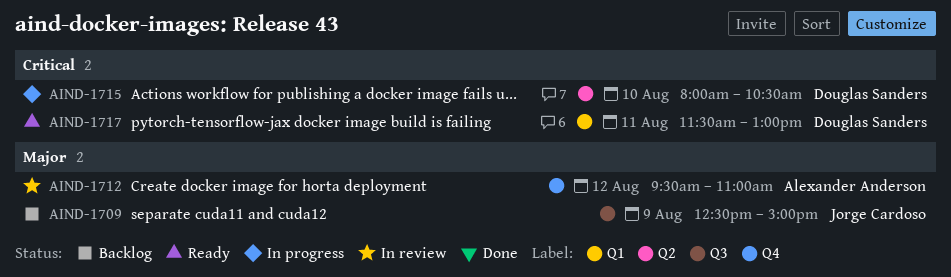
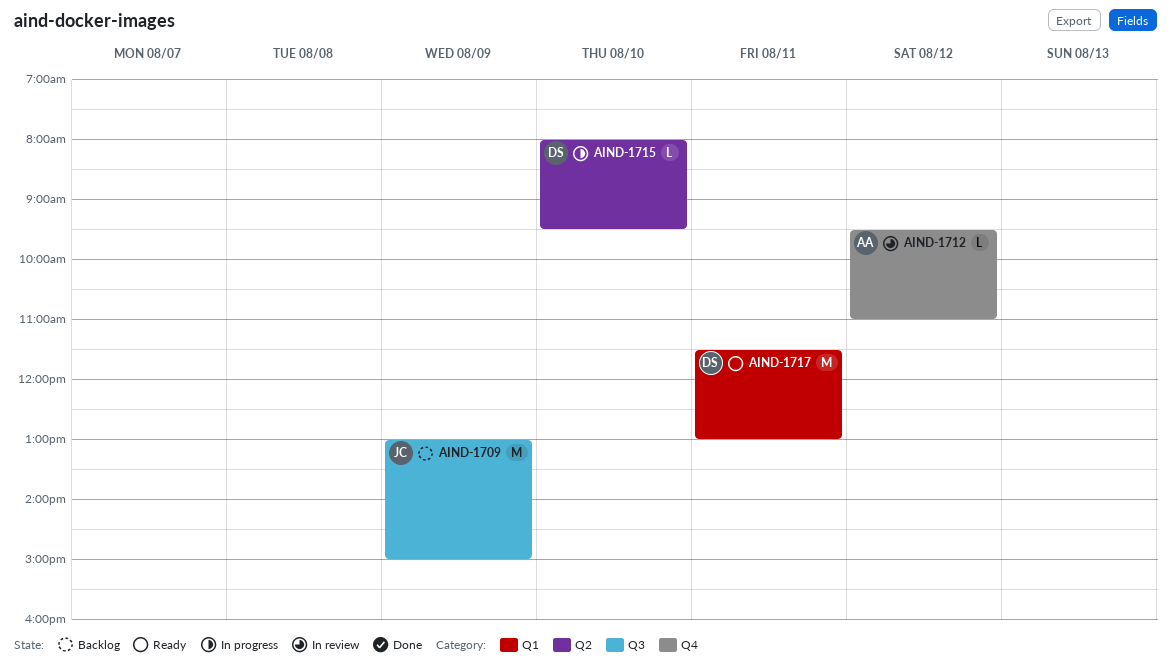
AIND-1709, begins: 12:30 -> 13:00
AIND-1715, ends: 10:30 -> 09:30

